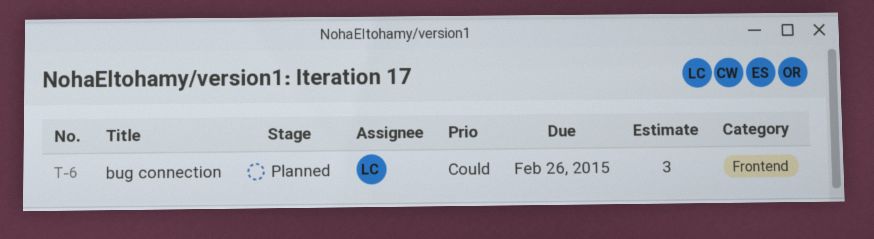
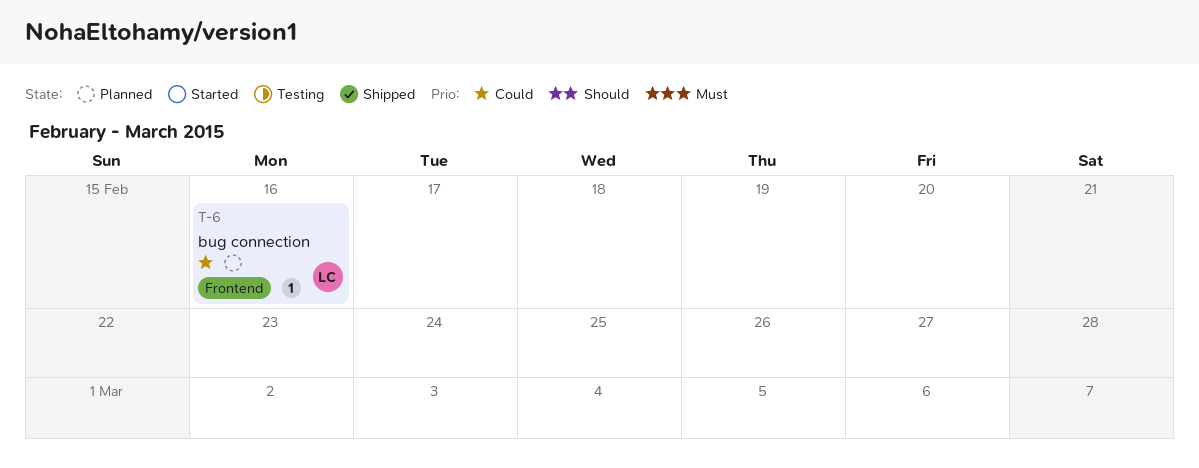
T-6, estimate: 3 -> 1
T-6, due: Feb 26 -> Feb 16

